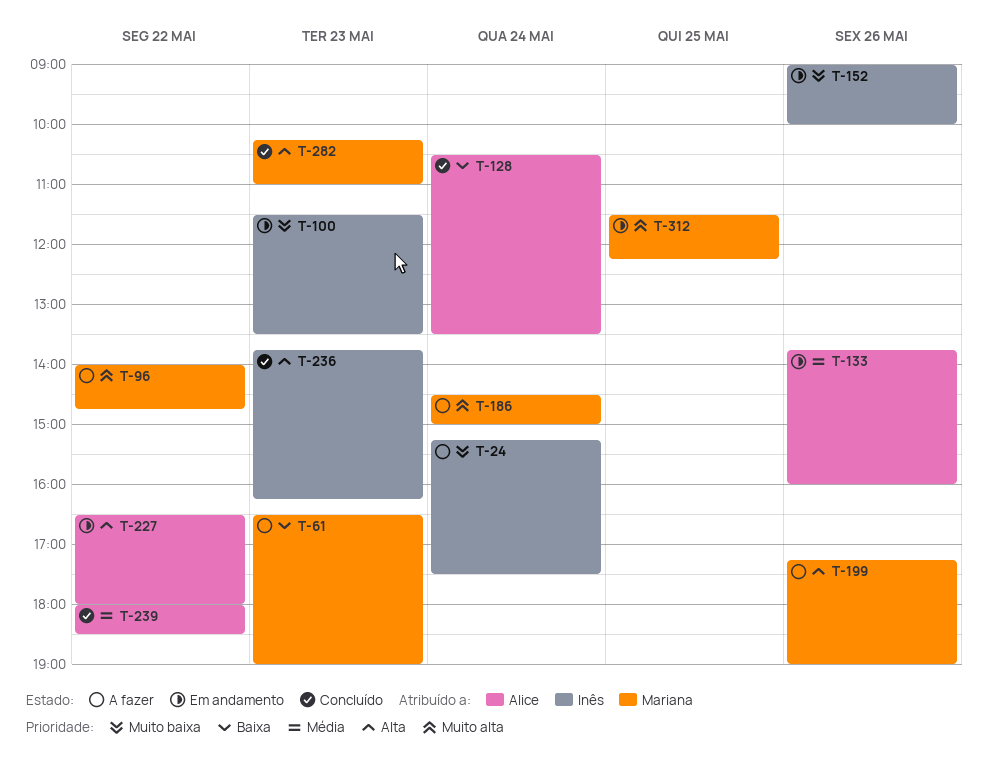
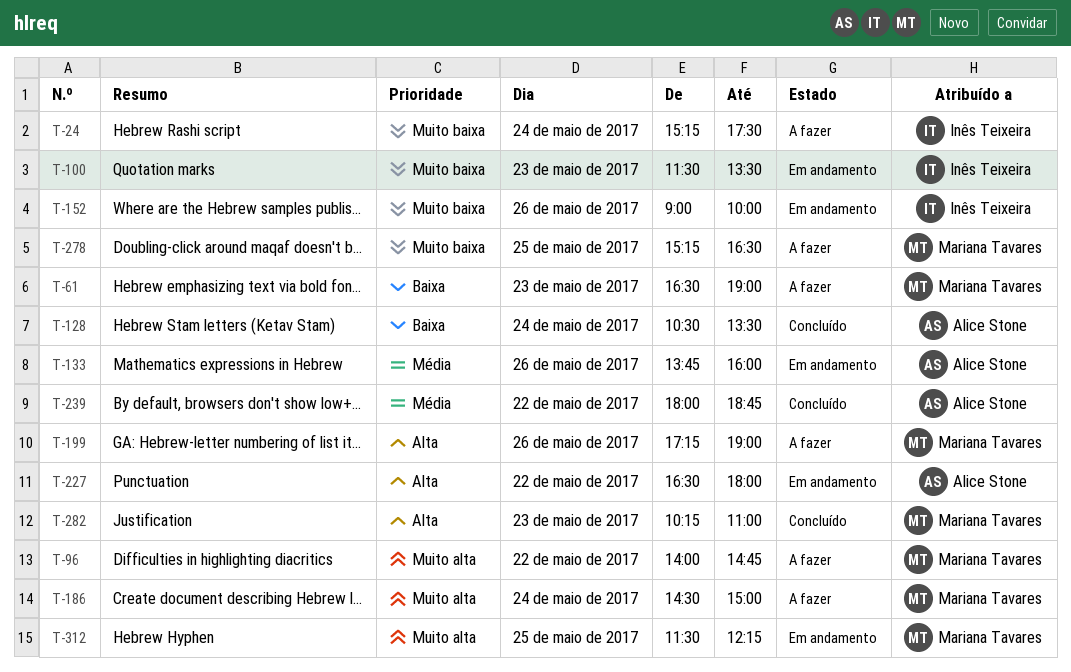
T-236: present -> none
T-239, ends: 18:30 -> 18:45
T-278: none -> present

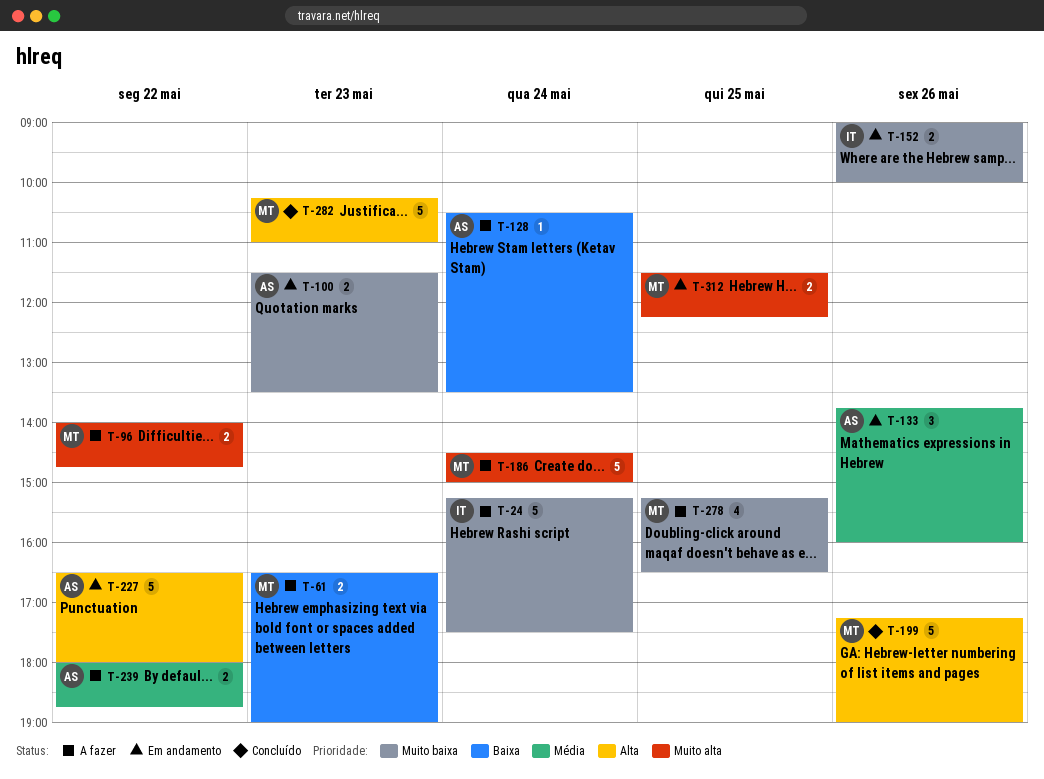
T-100, owner: Inês Teixeira -> Alice Stone
T-128, status: Concluído -> A fazer
T-199, status: A fazer -> Concluído
T-239, status: Concluído -> A fazer

